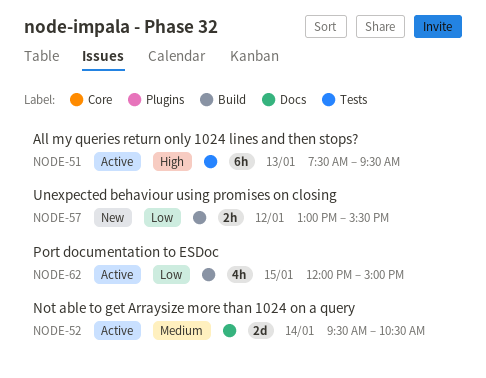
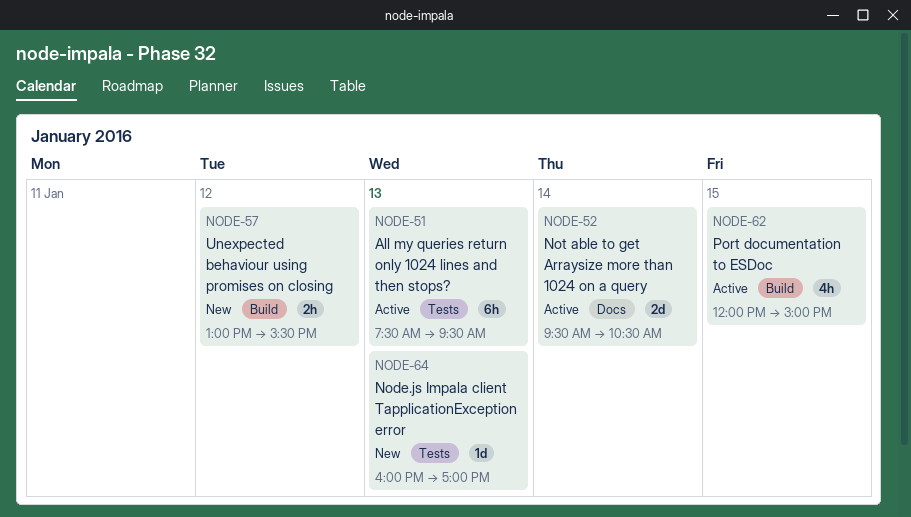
NODE-64: none -> present

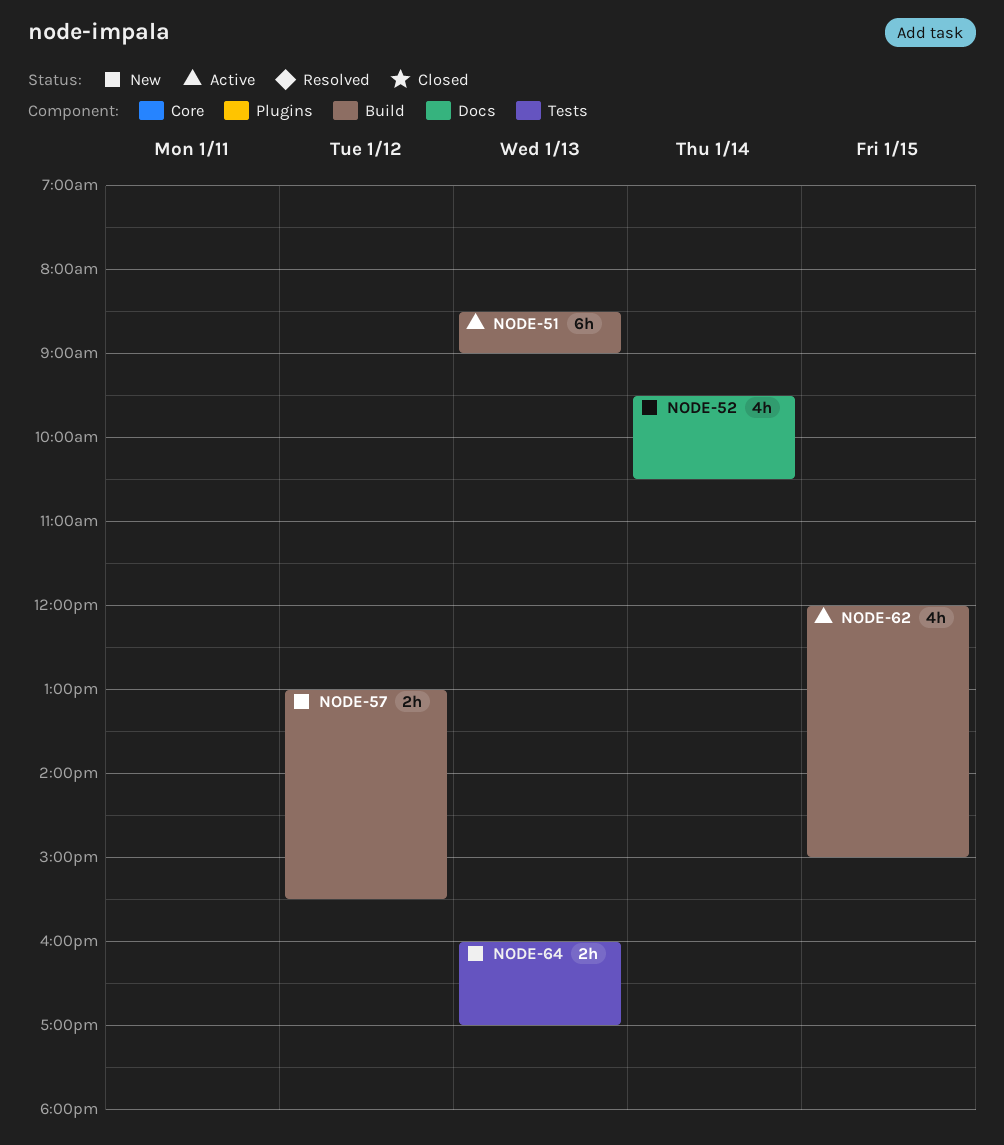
NODE-51, label: Tests -> Build
NODE-51, begins: 07:30 -> 08:30
NODE-51, ends: 09:30 -> 09:00
NODE-52, status: Active -> New
NODE-52, estimate: 2d -> 4h
NODE-64, estimate: 1d -> 2h

